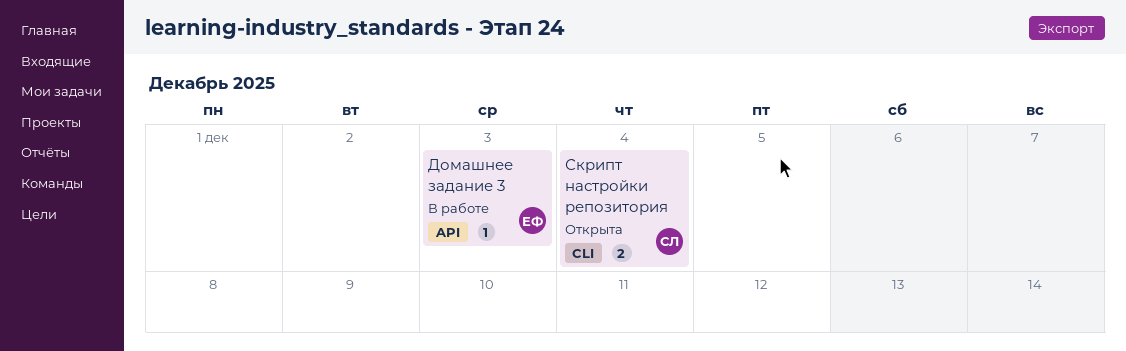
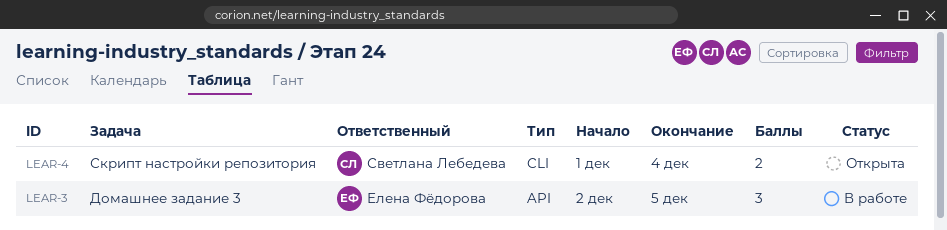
Домашнее задание 3, estimate: 1 -> 3
Домашнее задание 3, due: Dec 3 -> Dec 5

